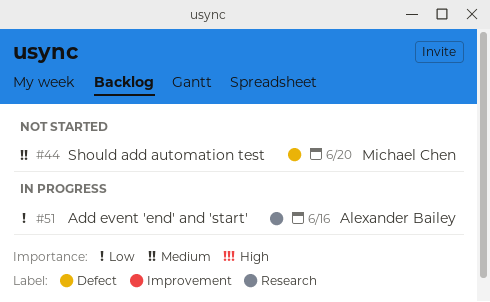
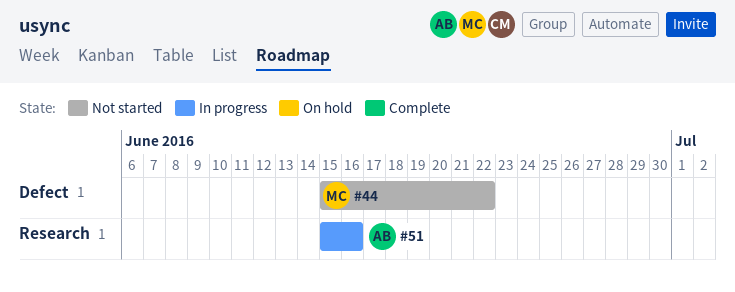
#44, due: Jun 20 -> Jun 22

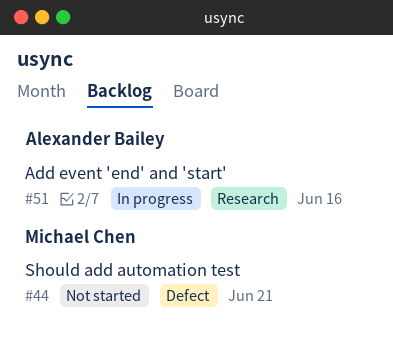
#44, due: Jun 22 -> Jun 21

